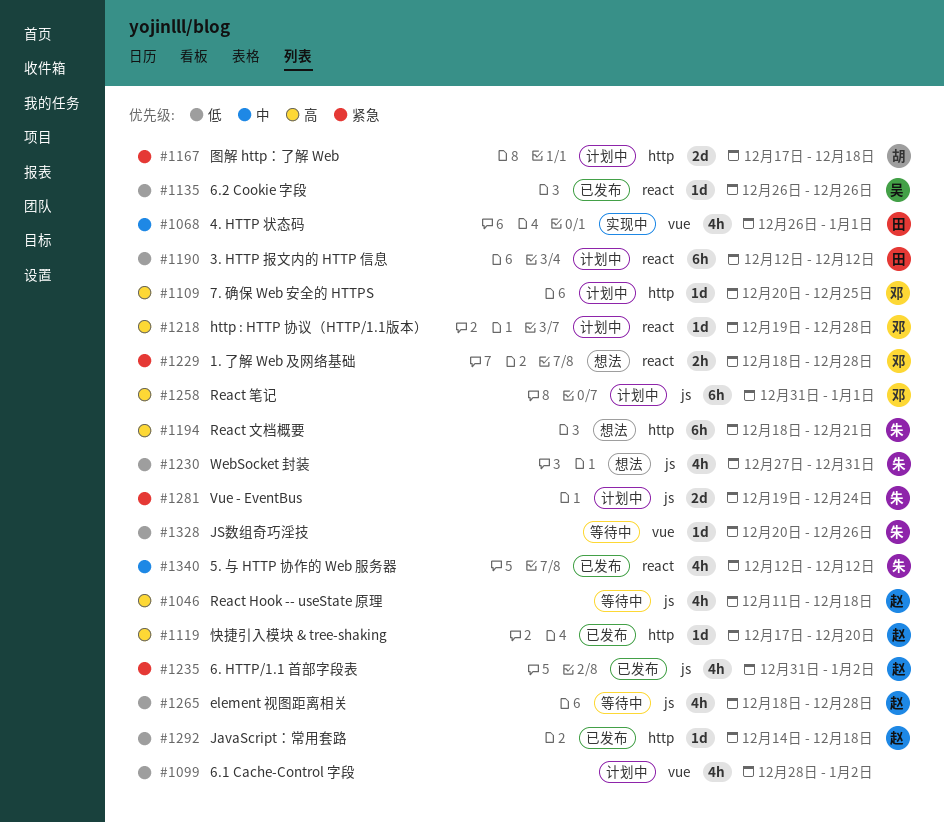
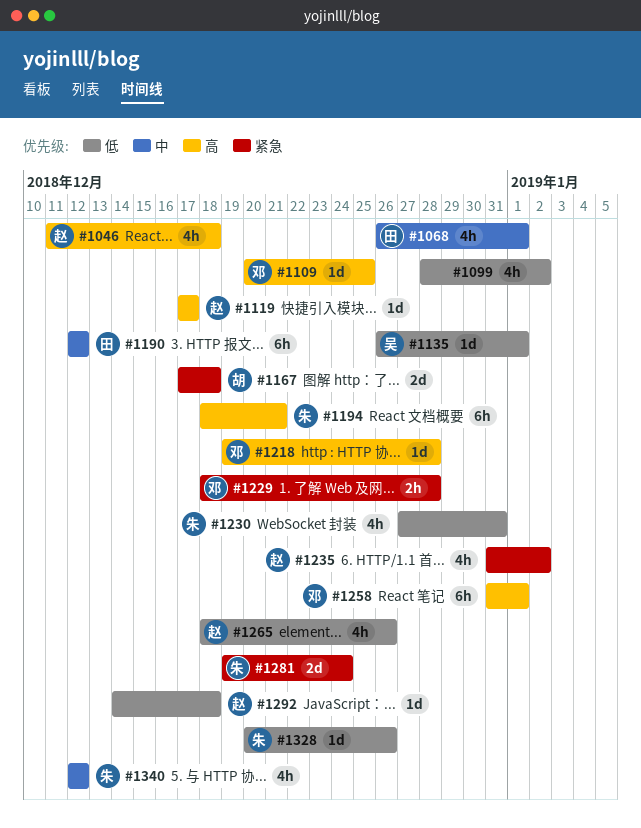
#1119, due: Dec 20 -> Dec 17
#1135, due: Dec 26 -> Jan 1
#1190, priority: 低 -> 中
#1265, due: Dec 28 -> Dec 26

